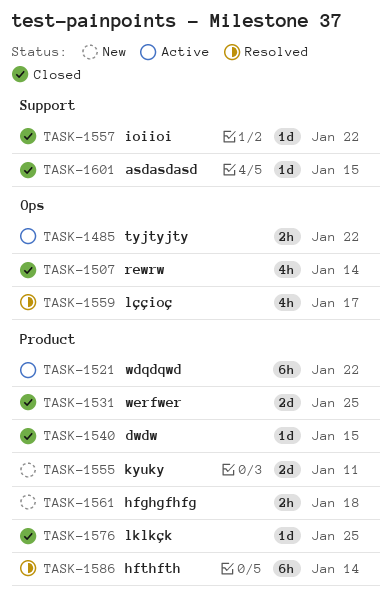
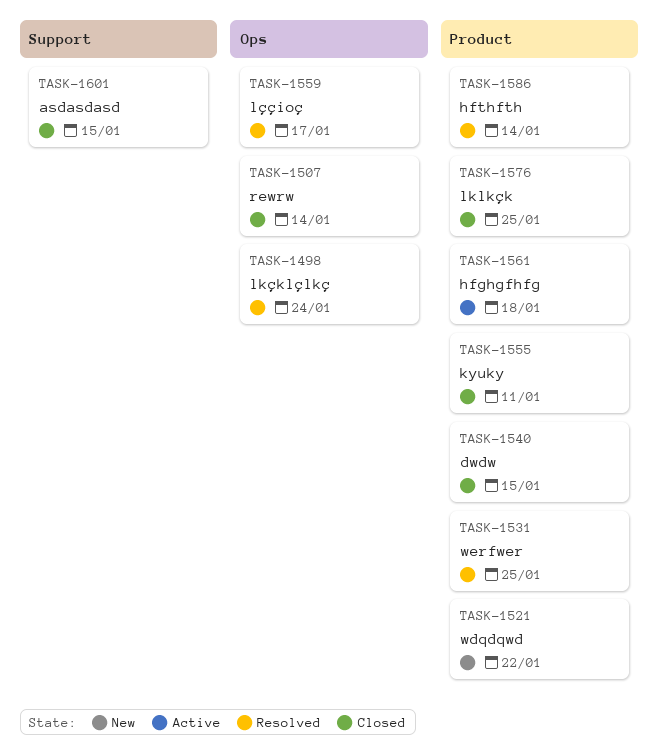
TASK-1485: present -> none
TASK-1498: none -> present
TASK-1521, status: Active -> New
TASK-1531, status: Closed -> Resolved
TASK-1555, status: New -> Closed
TASK-1557: present -> none
TASK-1561, status: New -> Active

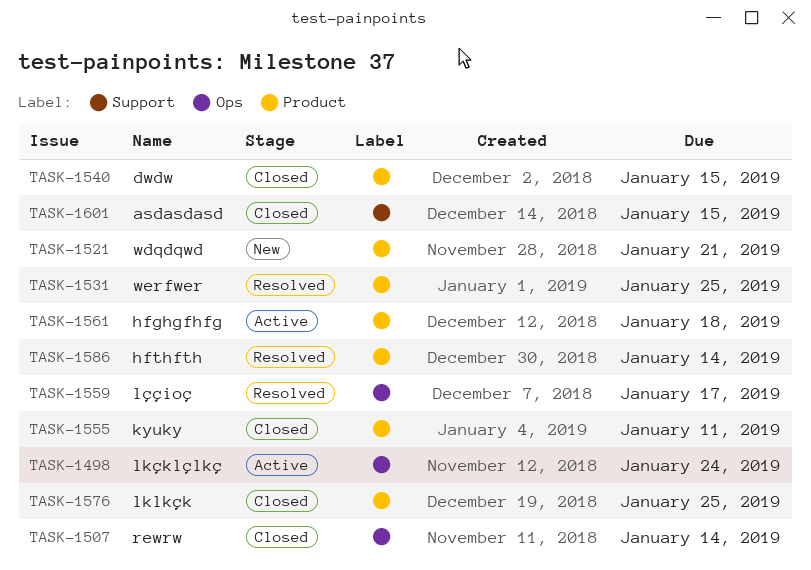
TASK-1498, status: Resolved -> Active
TASK-1521, due: Jan 22 -> Jan 21

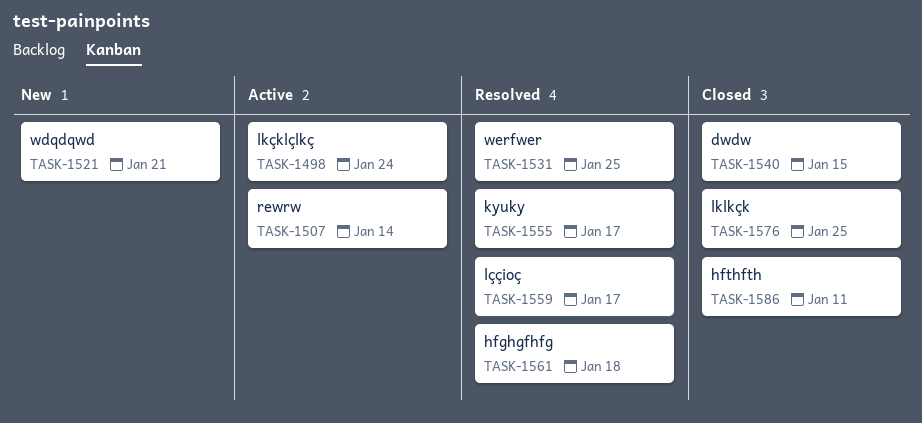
TASK-1507, status: Closed -> Active
TASK-1555, status: Closed -> Resolved
TASK-1555, due: Jan 11 -> Jan 17
TASK-1561, status: Active -> Resolved
TASK-1586, status: Resolved -> Closed
TASK-1586, due: Jan 14 -> Jan 11
TASK-1601: present -> none

